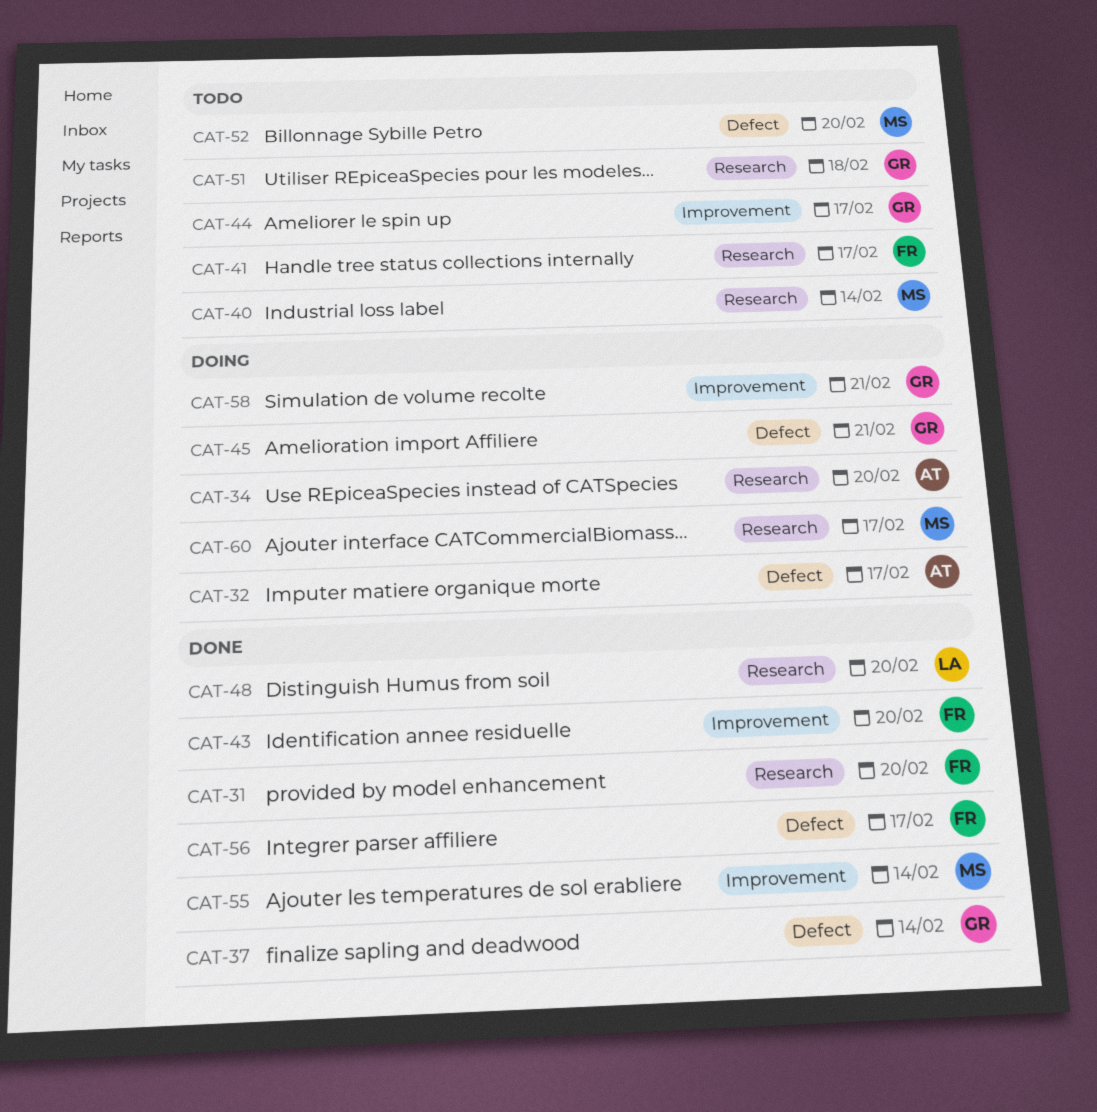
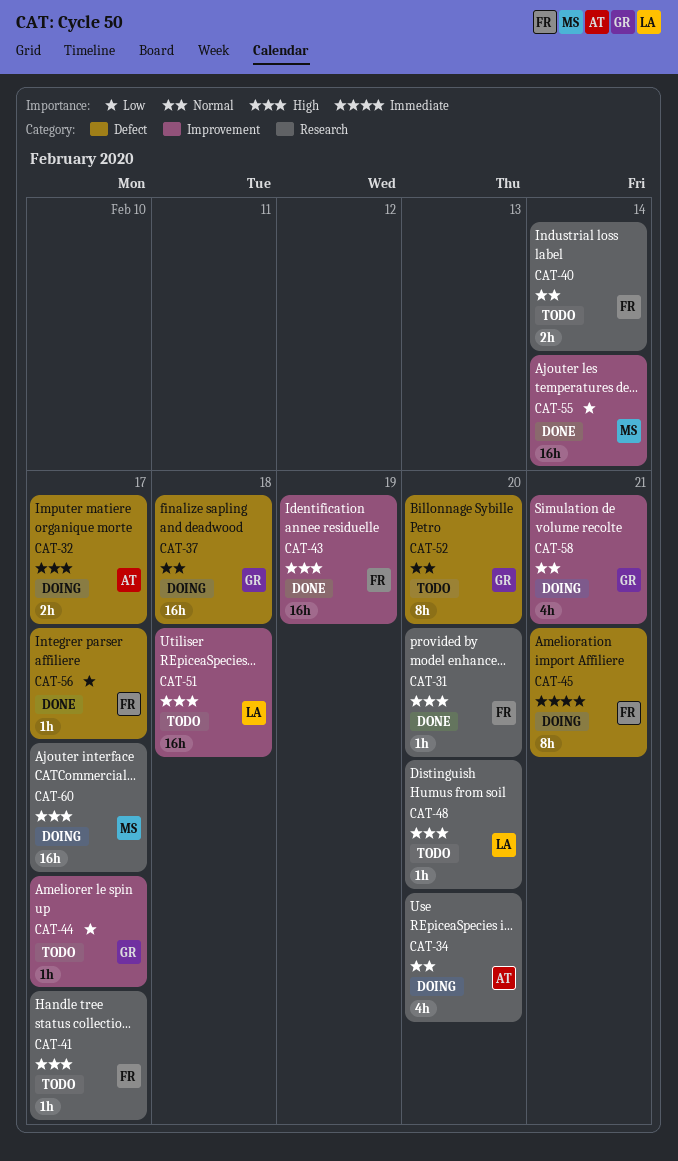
CAT-37, status: Done -> Doing
CAT-37, due: Feb 14 -> Feb 18
CAT-40, owner: MS -> FR
CAT-43, due: Feb 20 -> Feb 19
CAT-45, owner: GR -> FR
CAT-48, status: Done -> Todo
CAT-51, owner: GR -> LA
CAT-51, label: Research -> Improvement
CAT-52, owner: MS -> GR

